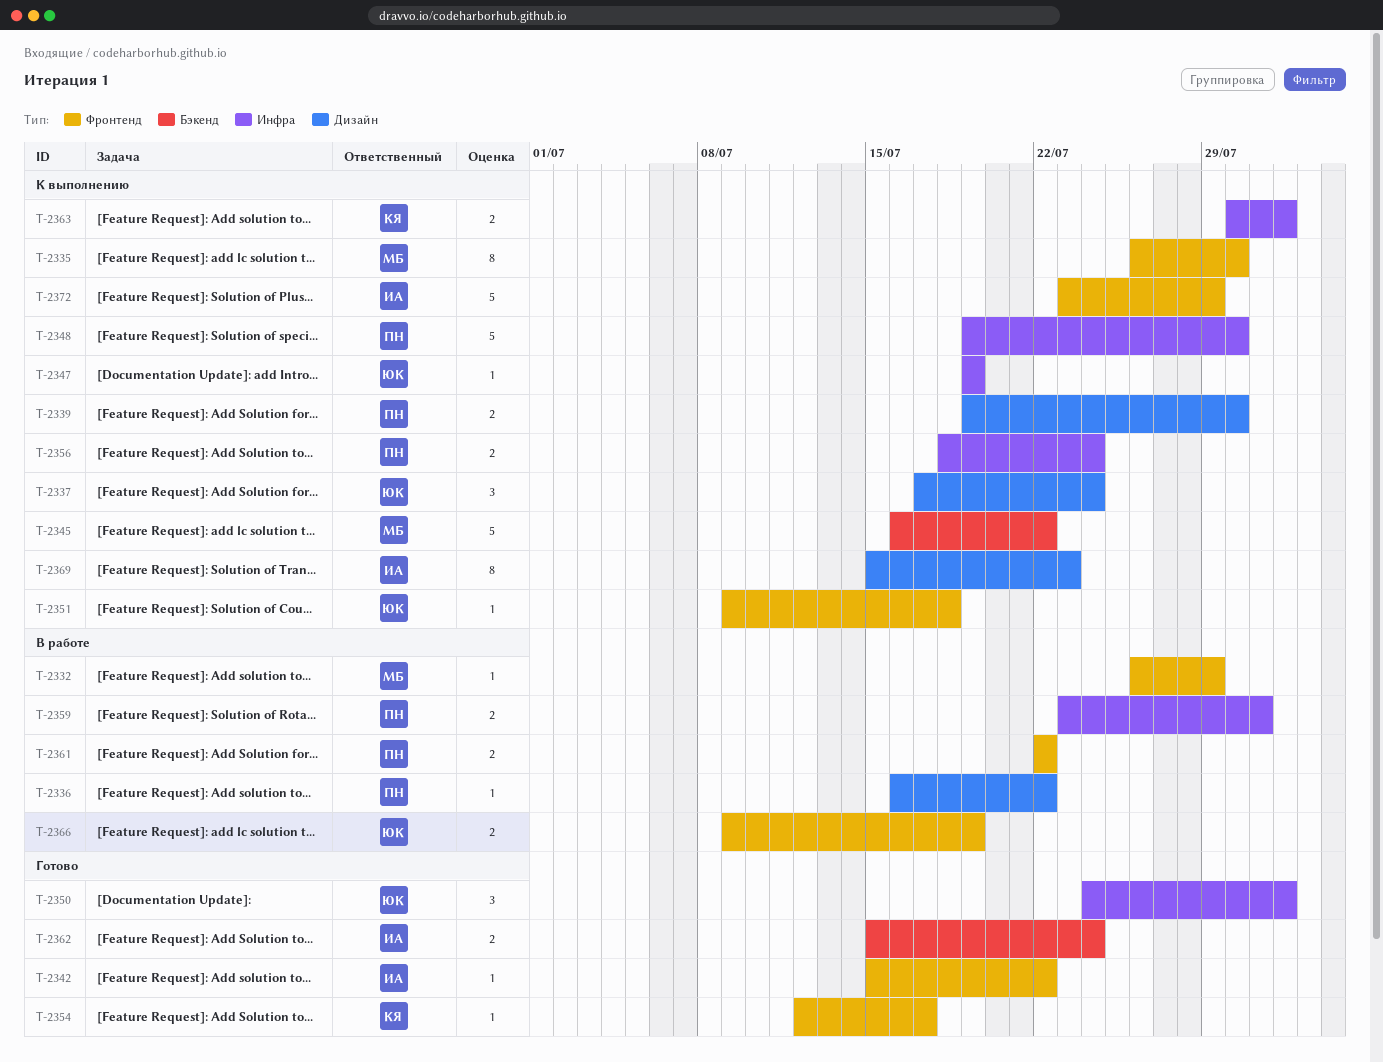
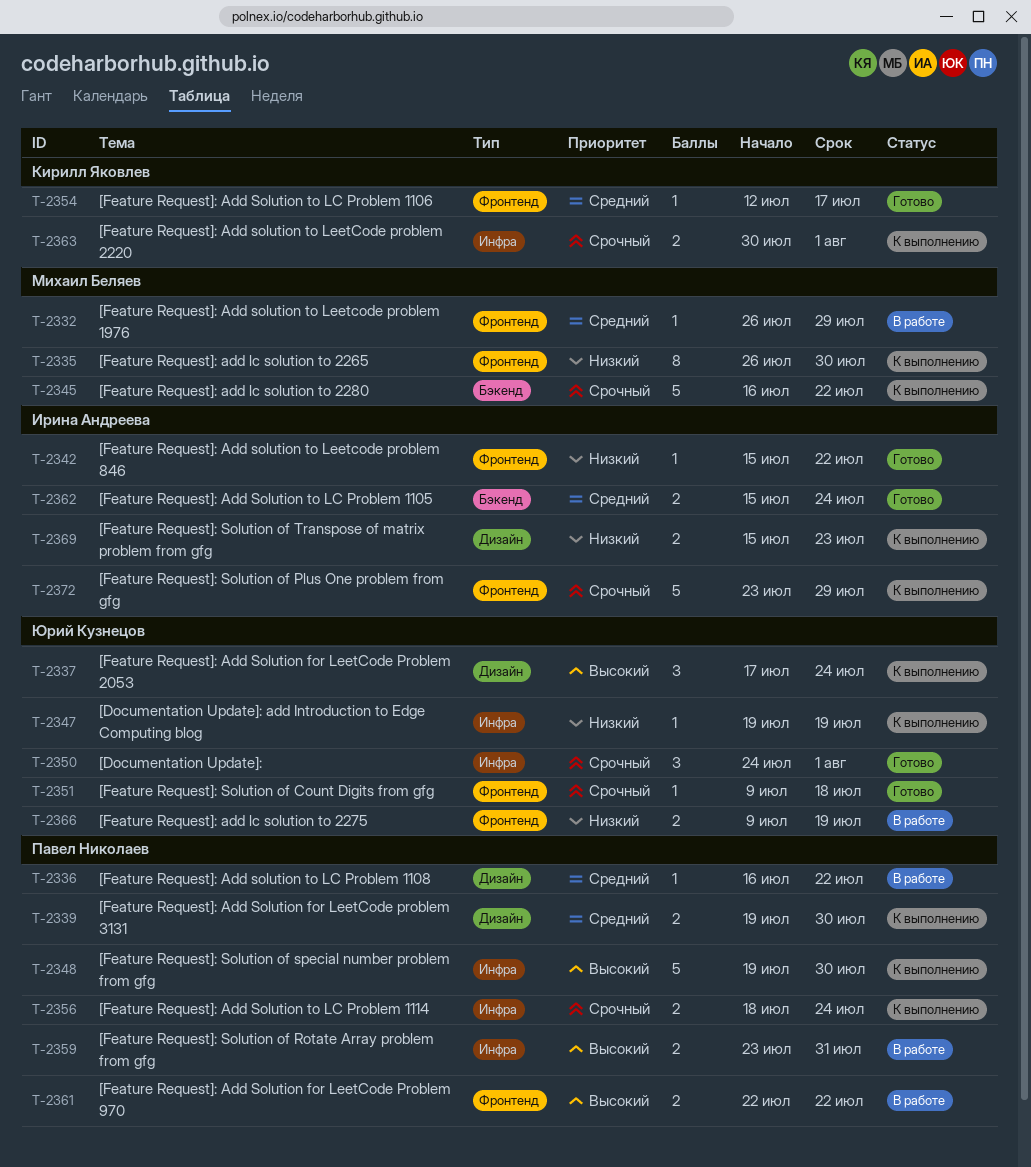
T-2351, status: К выполнению -> Готово
T-2369, estimate: 8 -> 2

